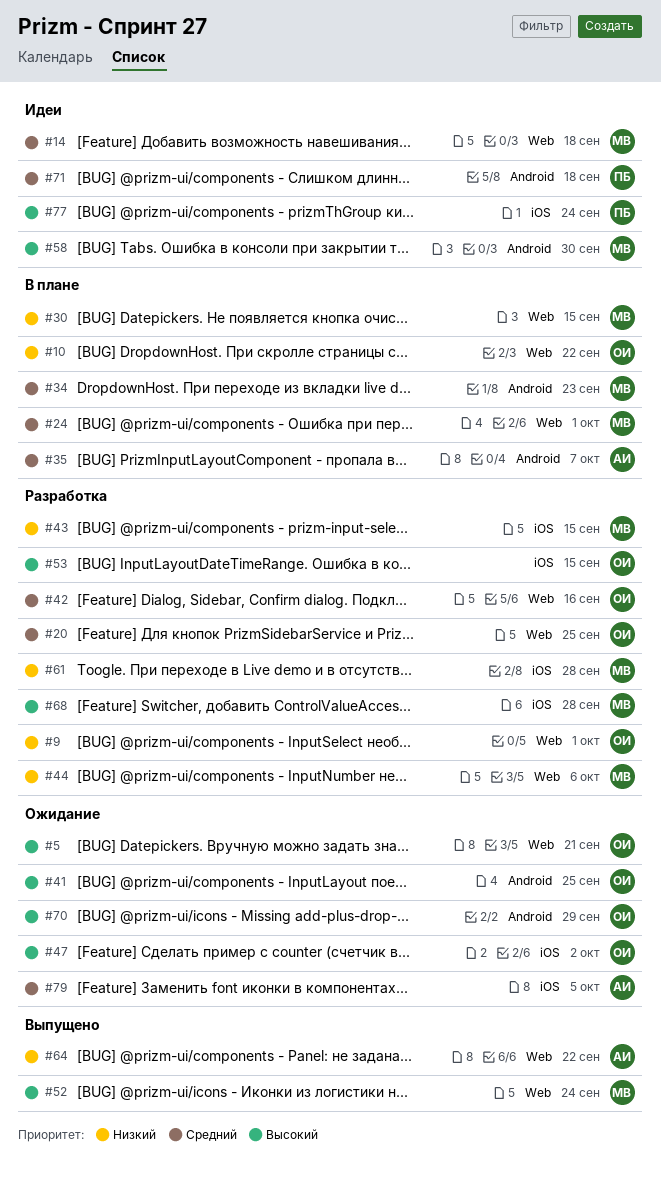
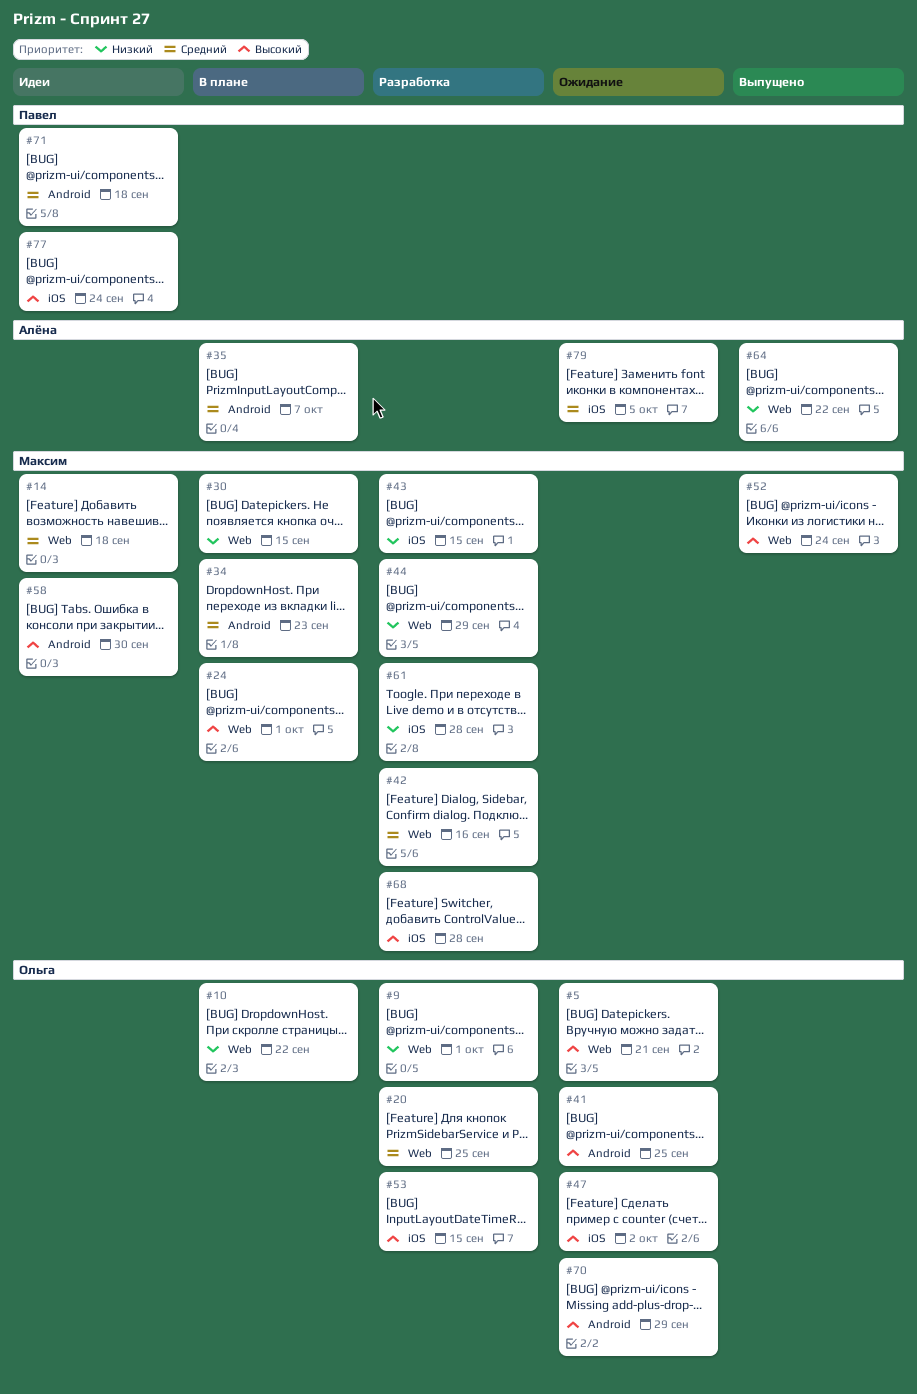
#24, priority: Средний -> Высокий
#42, owner: Ольга -> Максим
#44, due: Oct 6 -> Sep 29

